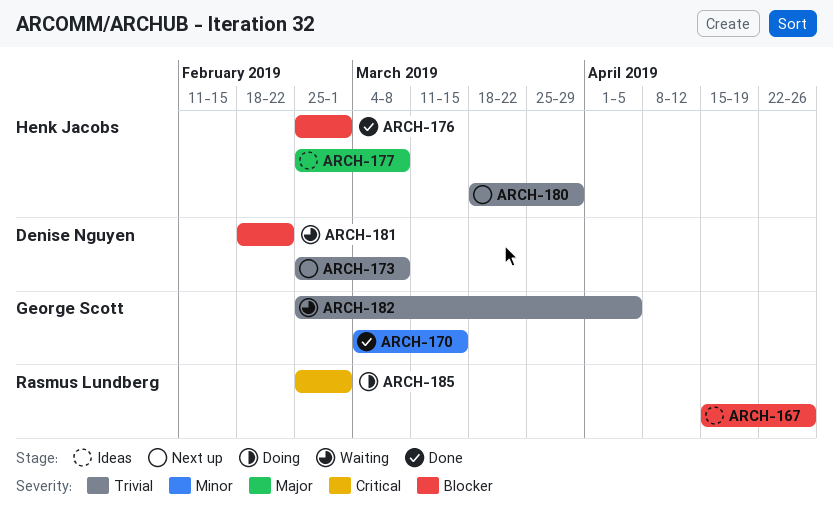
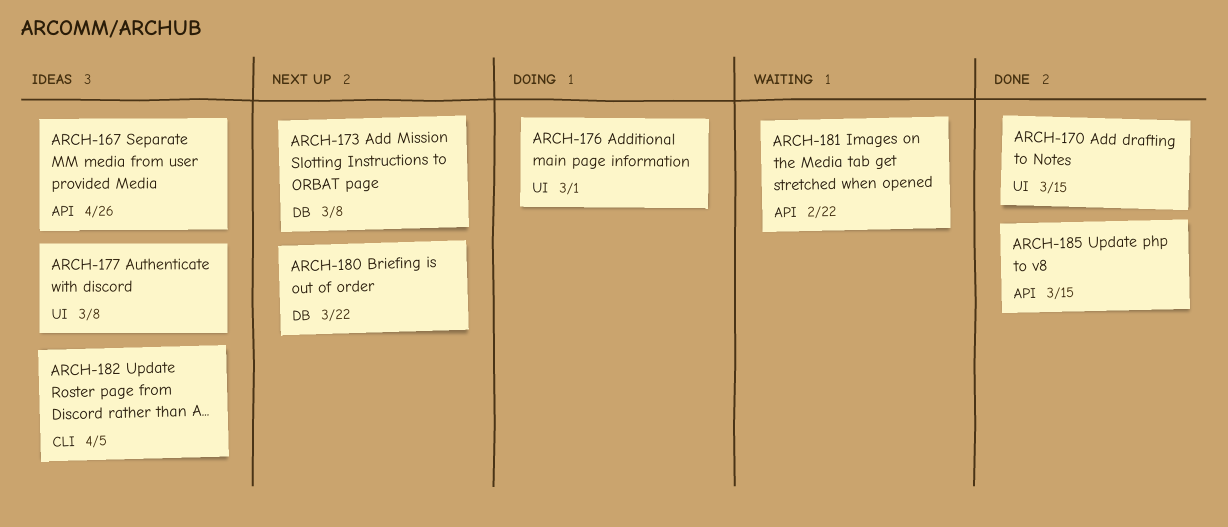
ARCH-176, status: Done -> Doing
ARCH-180, due: Mar 29 -> Mar 22
ARCH-182, status: Waiting -> Ideas
ARCH-185, status: Doing -> Done
ARCH-185, due: Mar 1 -> Mar 15

